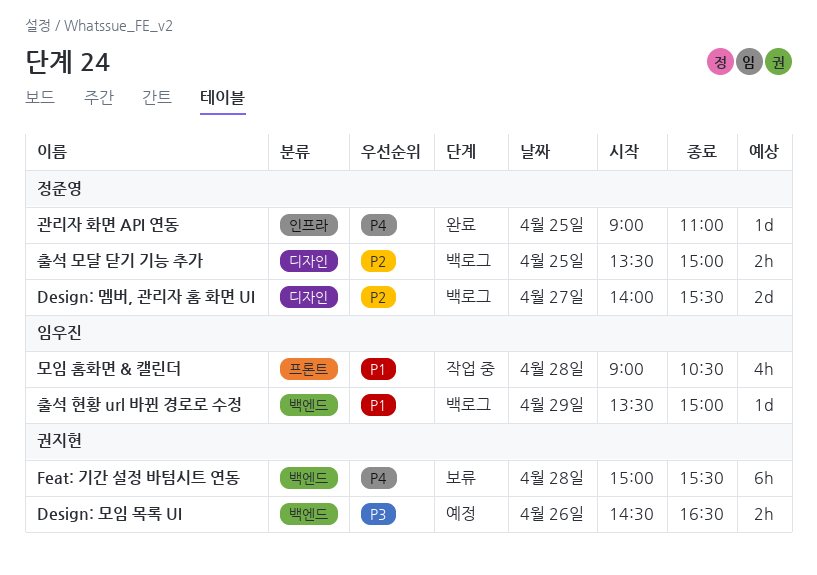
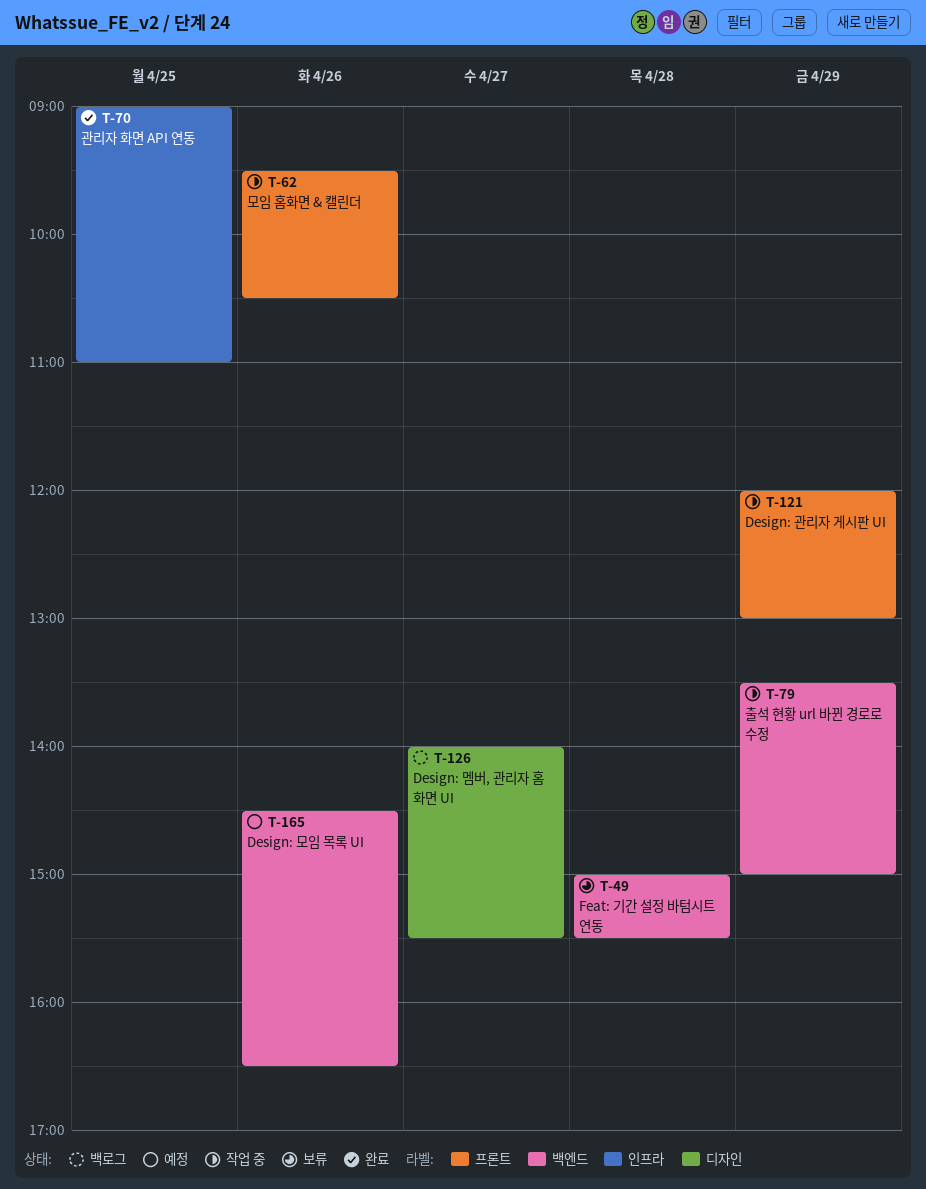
Design: 관리자 게시판 UI: none -> present
모임 홈화면 & 캘린더, day: Apr 28 -> Apr 26
모임 홈화면 & 캘린더, begins: 09:00 -> 09:30
출석 모달 닫기 기능 추가: present -> none
출석 현황 url 바뀐 경로로 수정, status: 백로그 -> 작업 중

